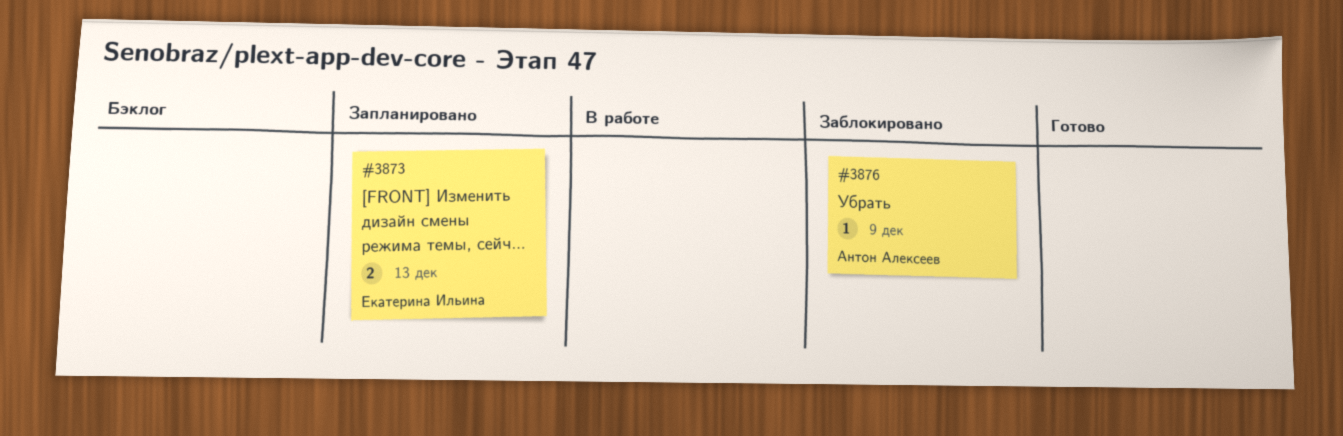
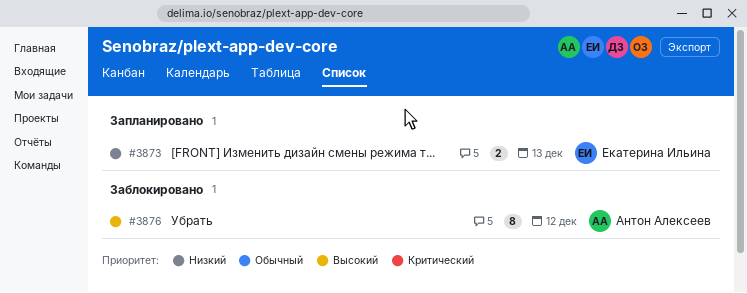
#3876, estimate: 1 -> 8
#3876, due: Dec 9 -> Dec 12

